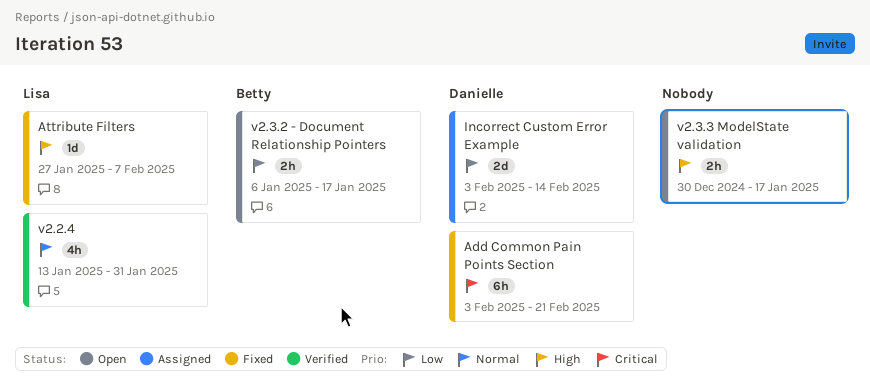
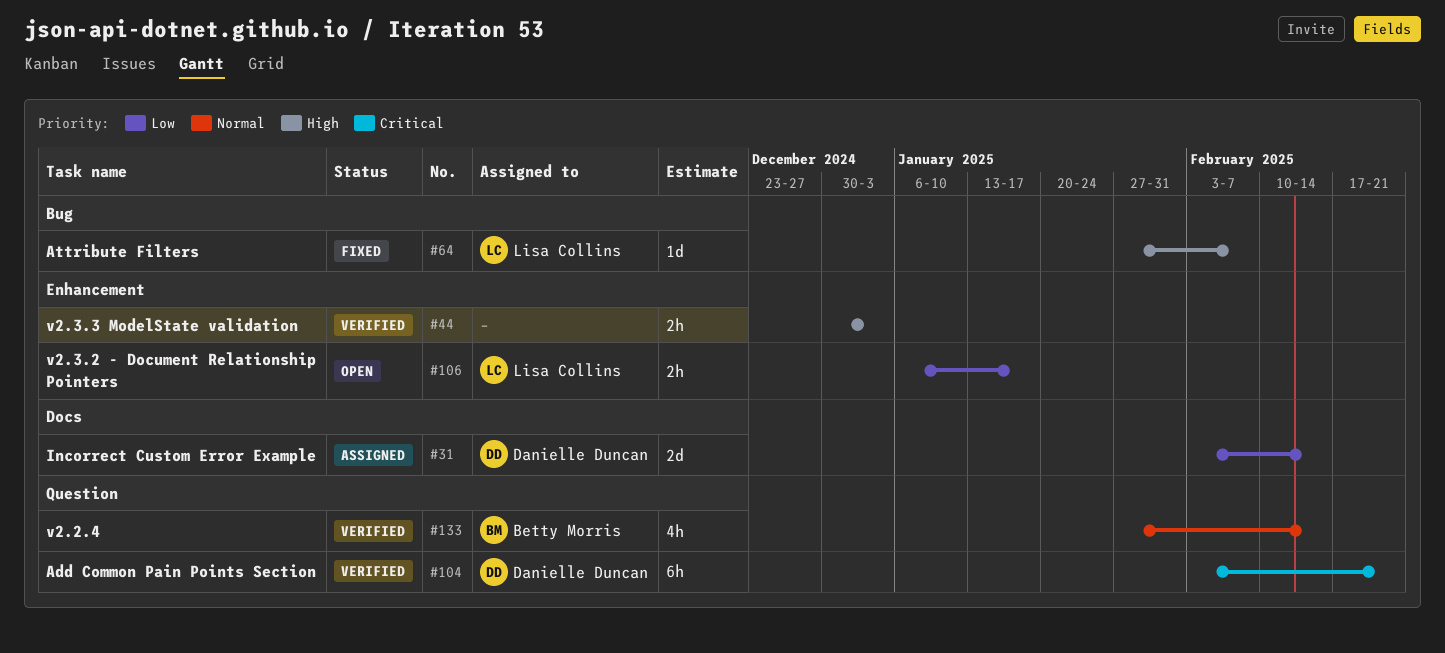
Add Common Pain Points Section, status: Fixed -> Verified
v2.2.4, owner: Lisa Collins -> Betty Morris
v2.2.4, start: Jan 13 -> Jan 27
v2.2.4, due: Jan 31 -> Feb 14
v2.3.2 - Document Relationship Pointers, owner: Betty Morris -> Lisa Collins
v2.3.3 ModelState validation, status: Open -> Verified
v2.3.3 ModelState validation, due: Jan 17 -> Jan 3

